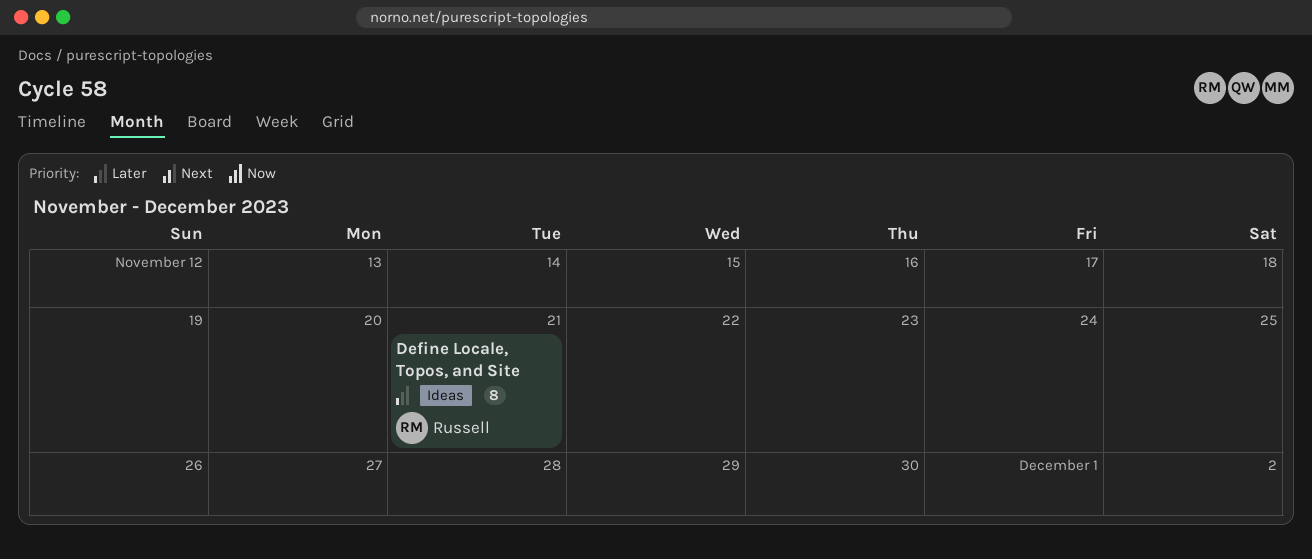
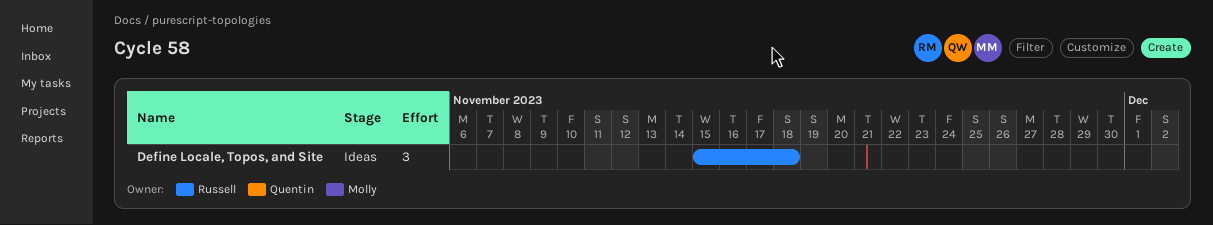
Define Locale, Topos, and Site, estimate: 8 -> 3
Define Locale, Topos, and Site, due: Nov 21 -> Nov 18

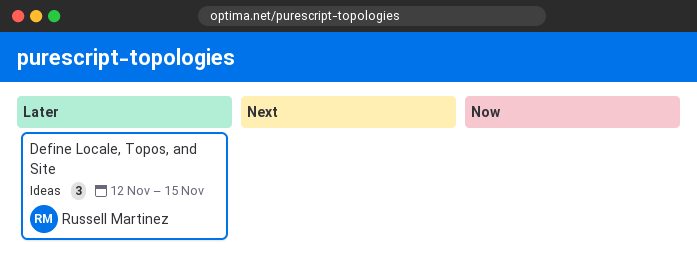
Define Locale, Topos, and Site, start: Nov 15 -> Nov 12
Define Locale, Topos, and Site, due: Nov 18 -> Nov 15

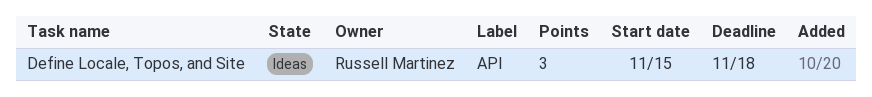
Define Locale, Topos, and Site, start: Nov 12 -> Nov 15
Define Locale, Topos, and Site, due: Nov 15 -> Nov 18

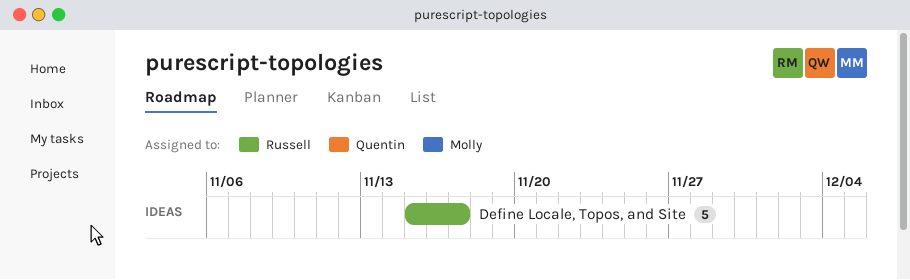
Define Locale, Topos, and Site, estimate: 3 -> 5
Define Locale, Topos, and Site, due: Nov 18 -> Nov 17

